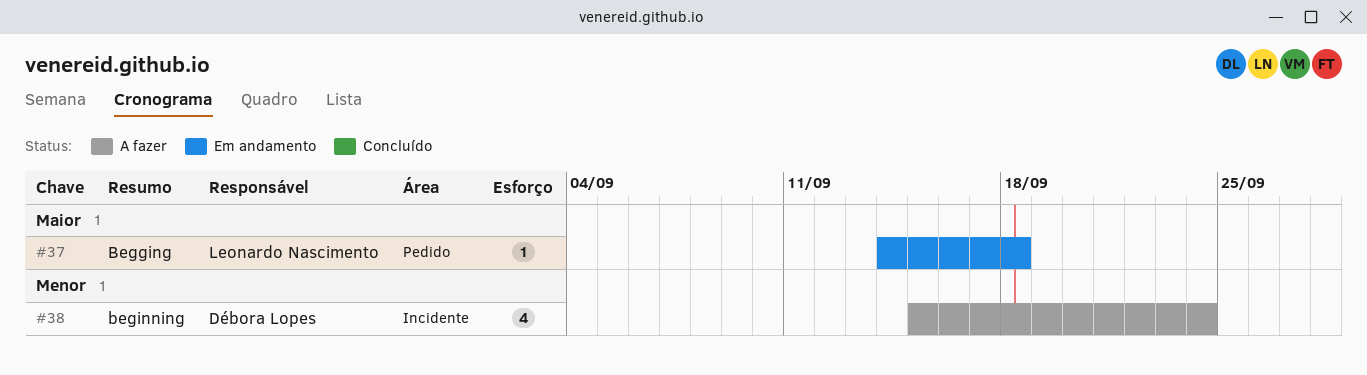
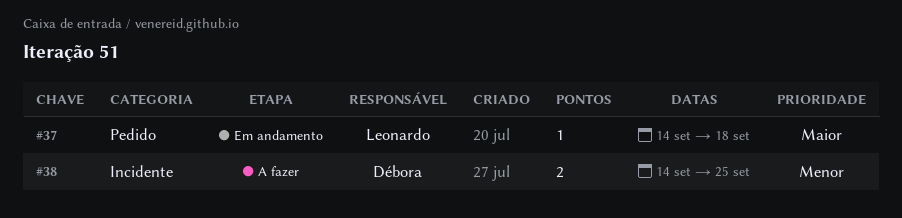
#38, estimate: 4 -> 2
#38, start: Sep 15 -> Sep 14
#38, due: Sep 24 -> Sep 25

